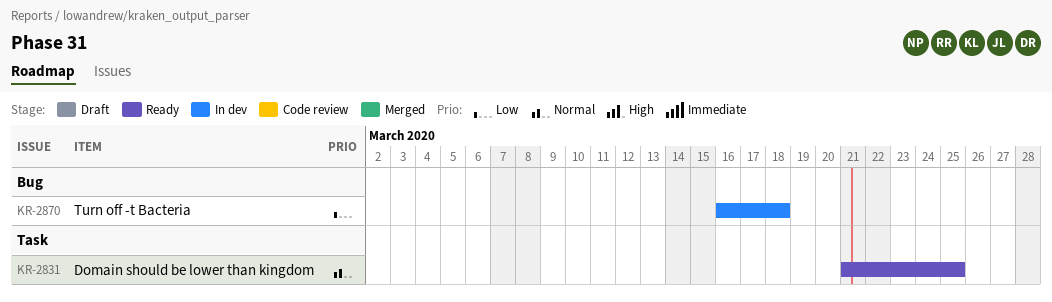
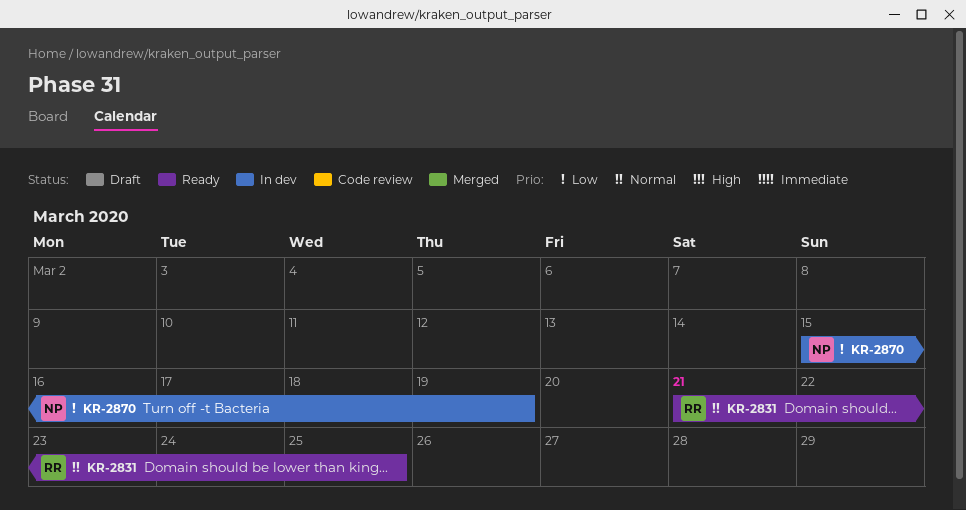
KR-2870, start: Mar 16 -> Mar 15
KR-2870, due: Mar 18 -> Mar 19

